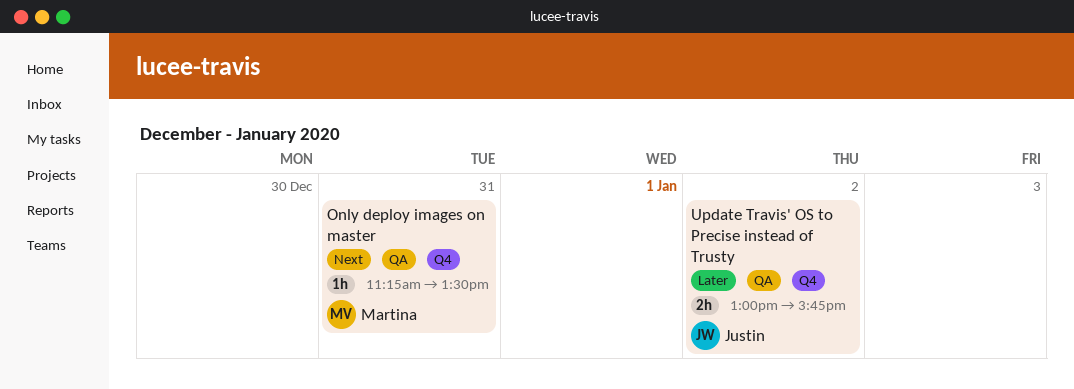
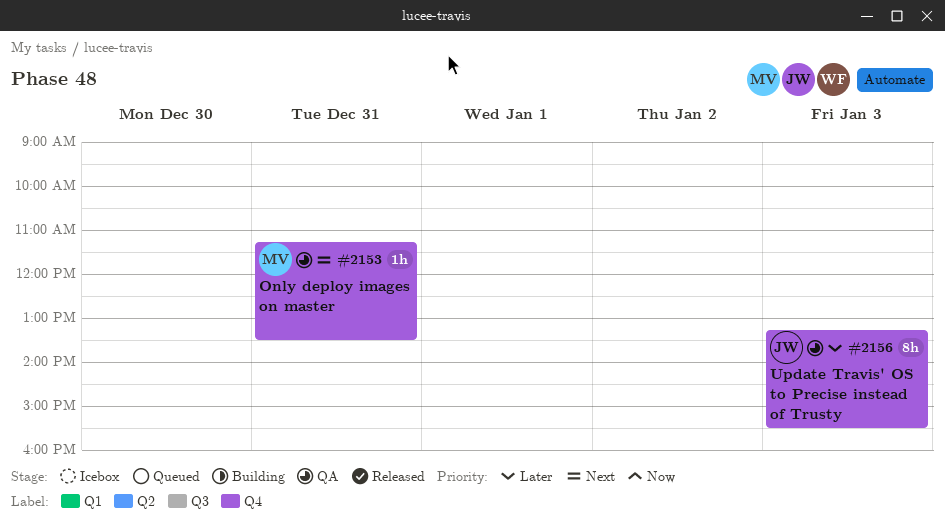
Update Travis' OS to Precise instead of Trusty, estimate: 2h -> 8h
Update Travis' OS to Precise instead of Trusty, day: Jan 2 -> Jan 3
Update Travis' OS to Precise instead of Trusty, begins: 13:00 -> 13:15
Update Travis' OS to Precise instead of Trusty, ends: 15:45 -> 15:30

